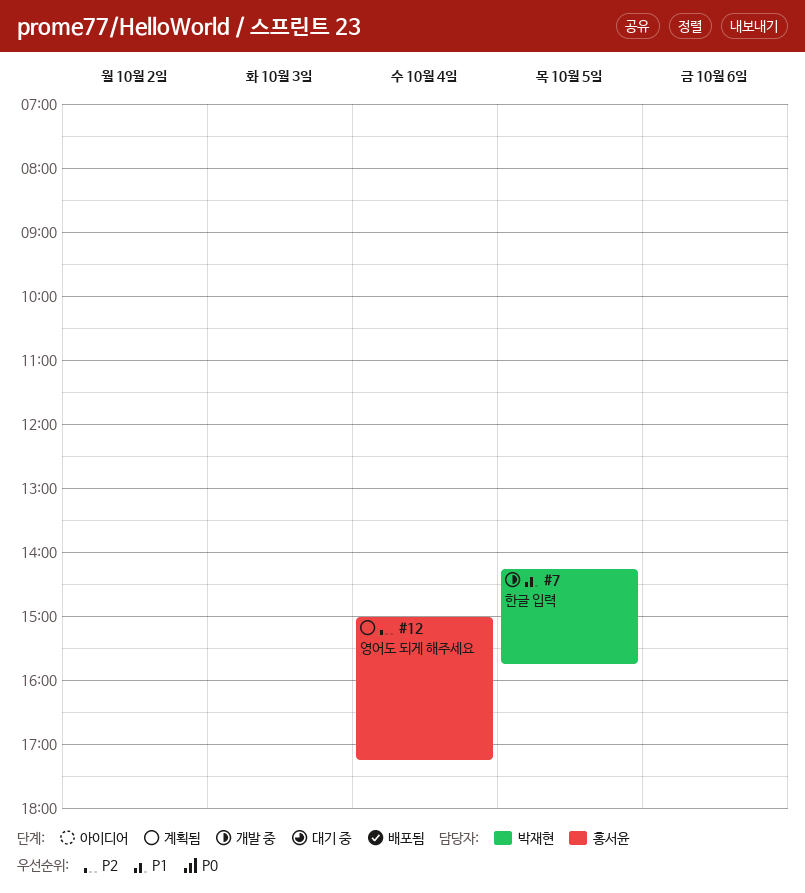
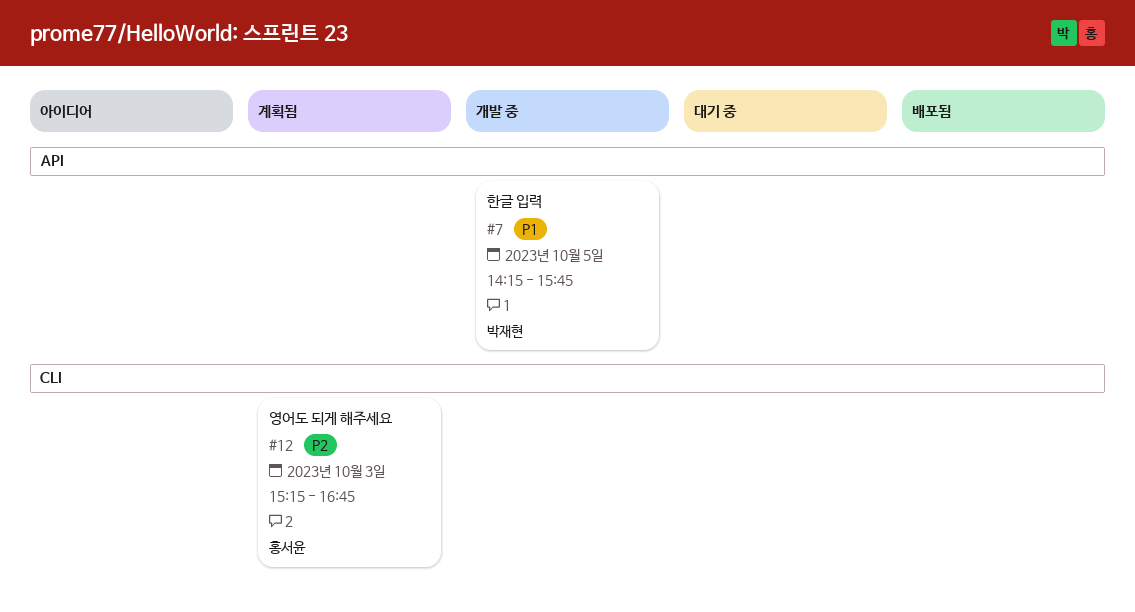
#12, day: Oct 4 -> Oct 3
#12, begins: 15:00 -> 15:15
#12, ends: 17:15 -> 16:45

